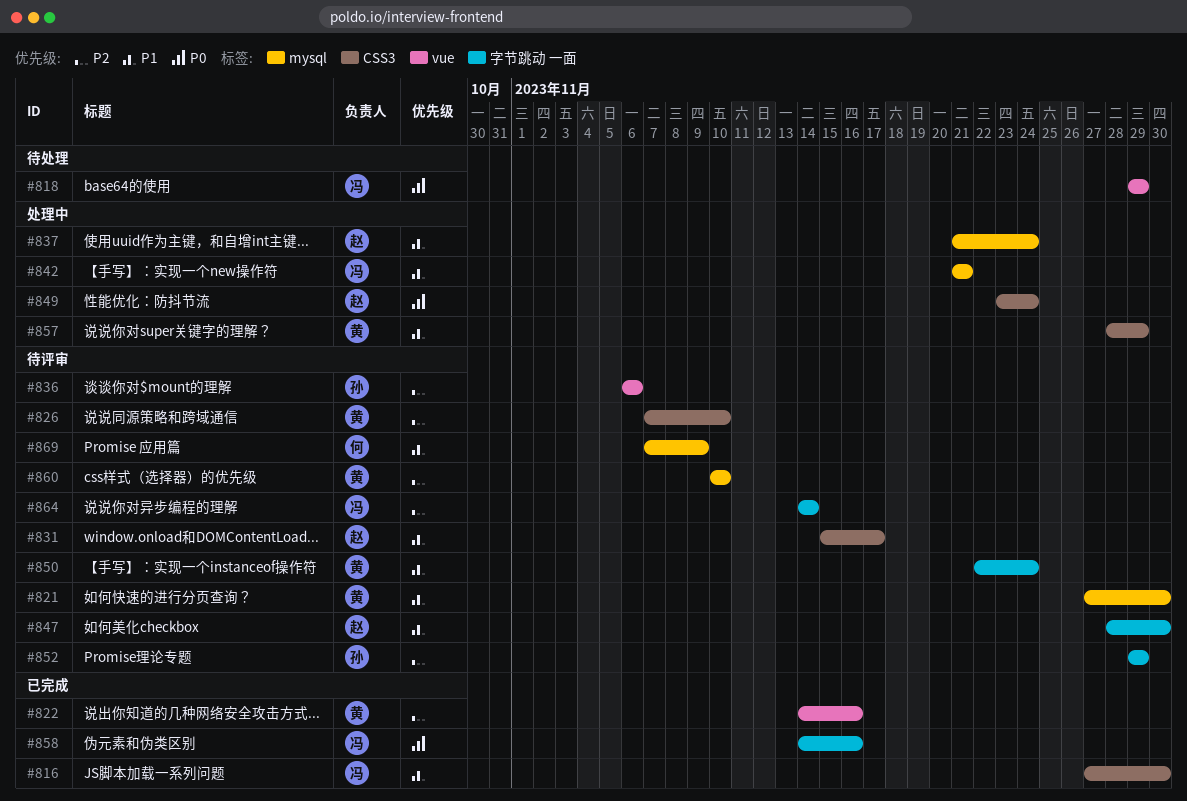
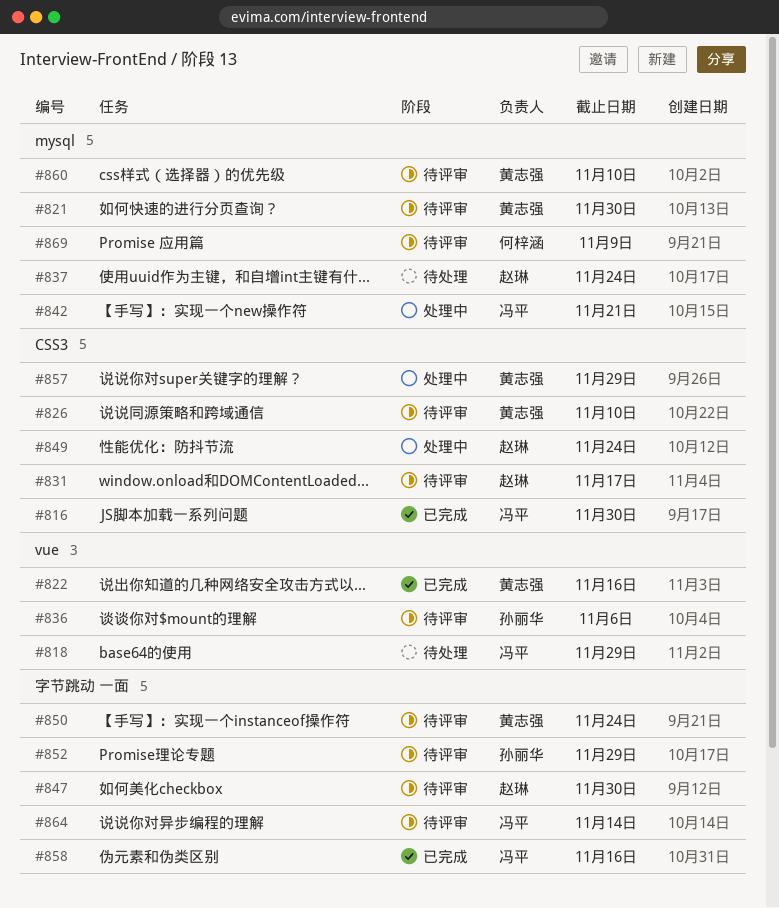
#837, status: 处理中 -> 待处理

